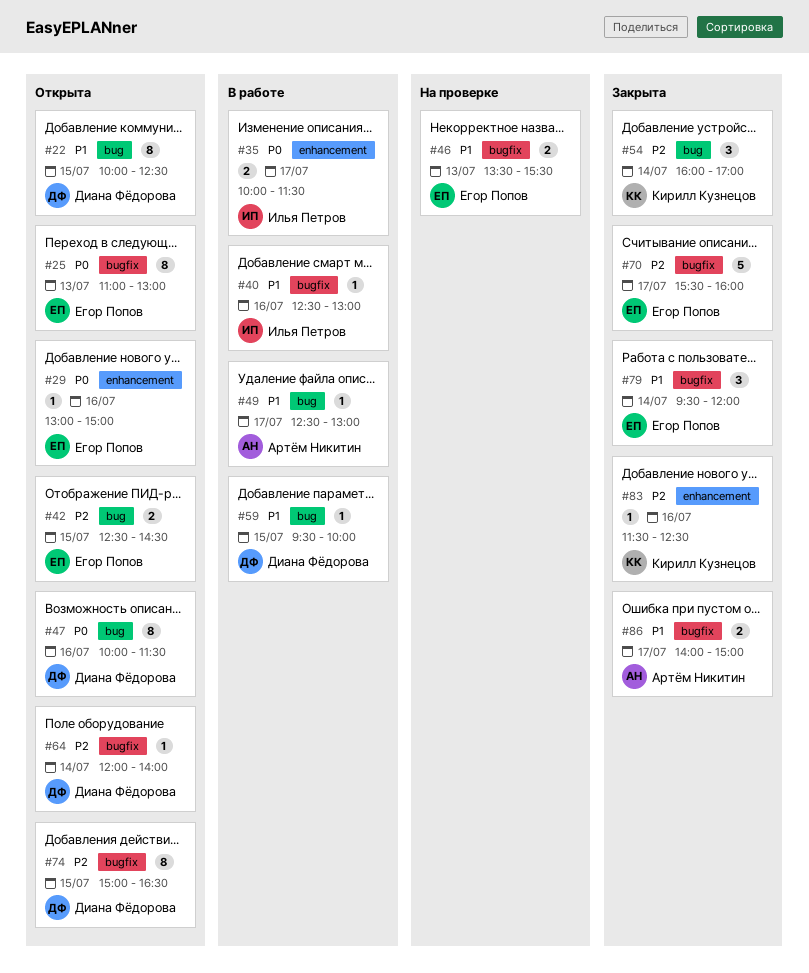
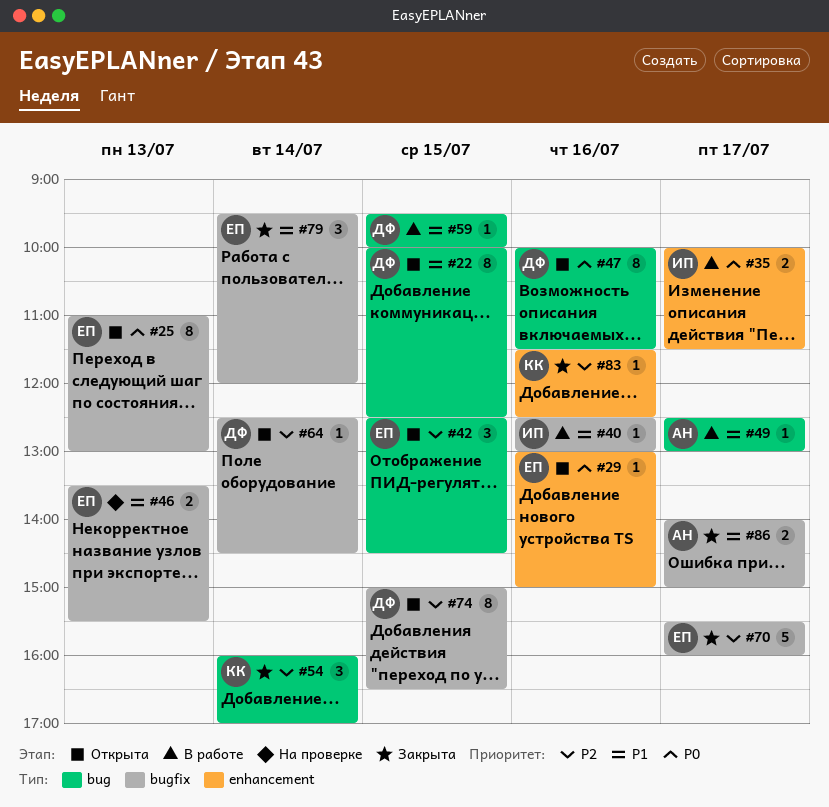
#42, estimate: 2 -> 3
#64, begins: 12:00 -> 12:30
#64, ends: 14:00 -> 14:30

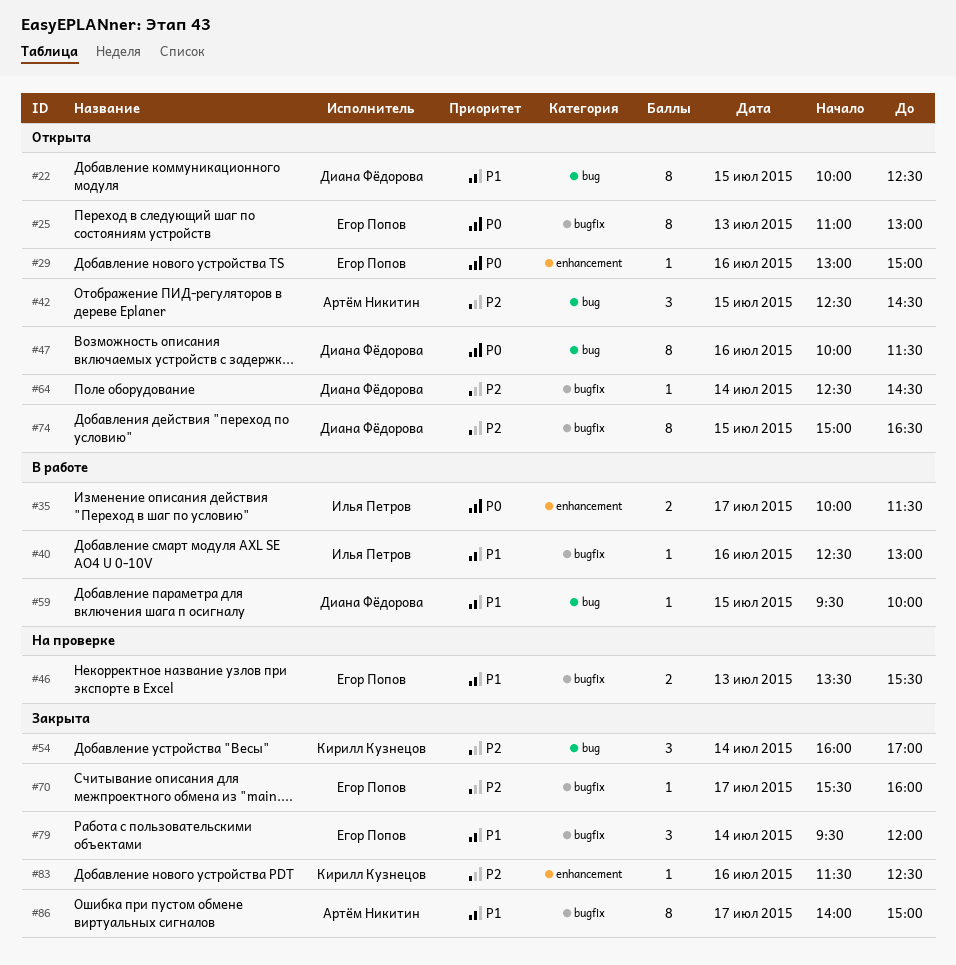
#42, owner: Егор Попов -> Артём Никитин
#49: present -> none
#70, estimate: 5 -> 1
#86, estimate: 2 -> 8

